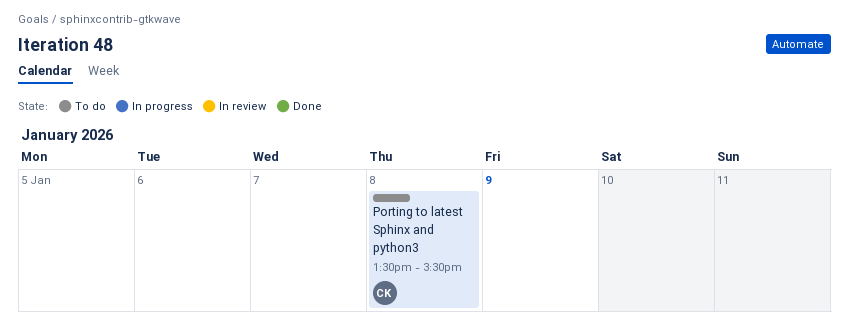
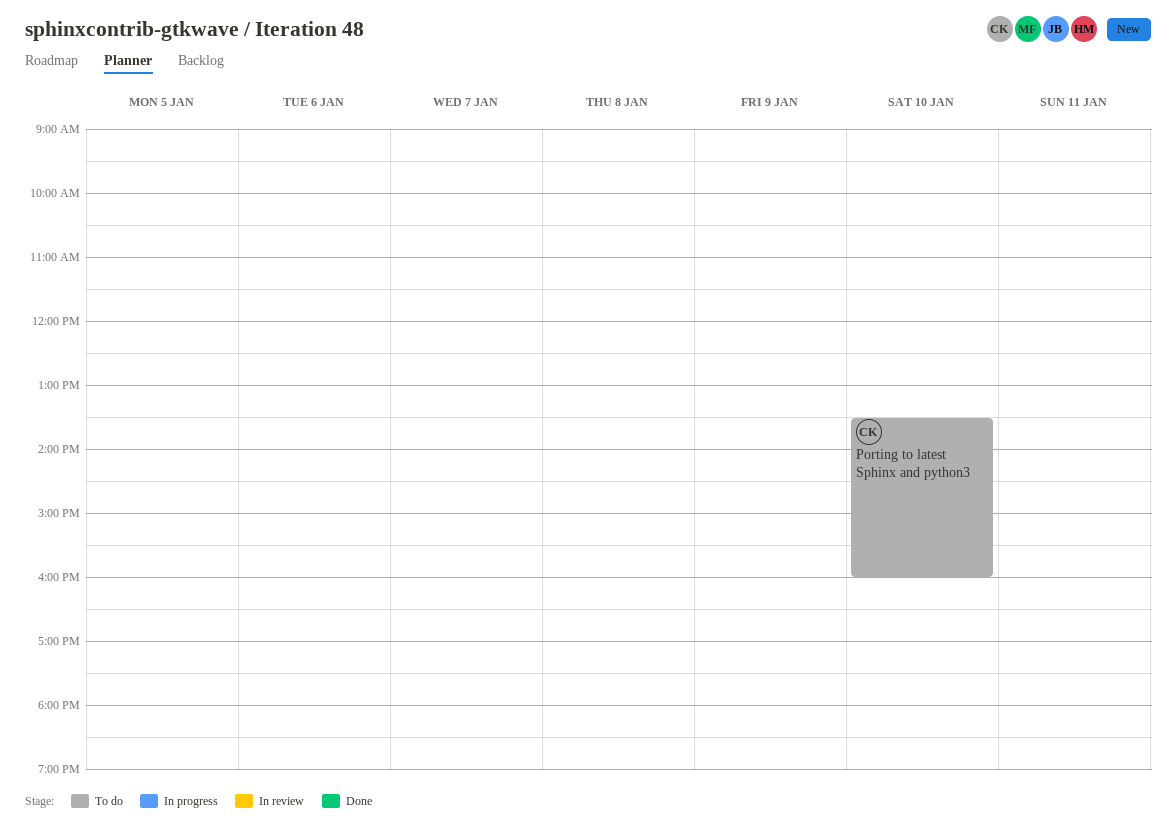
Porting to latest Sphinx and python3, day: Jan 8 -> Jan 10
Porting to latest Sphinx and python3, ends: 15:30 -> 16:00

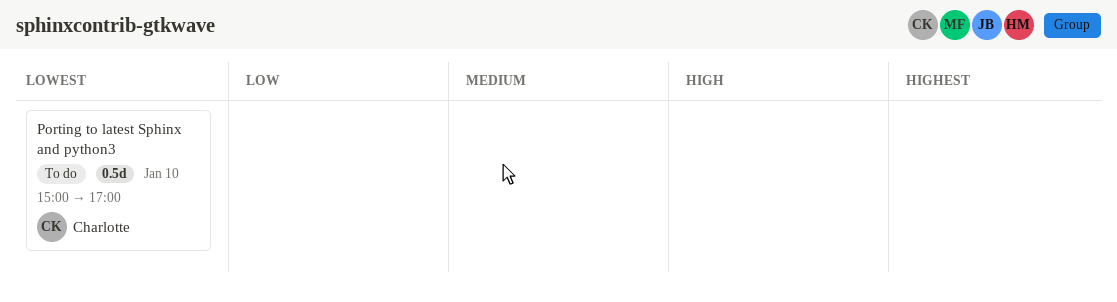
Porting to latest Sphinx and python3, begins: 13:30 -> 15:00
Porting to latest Sphinx and python3, ends: 16:00 -> 17:00

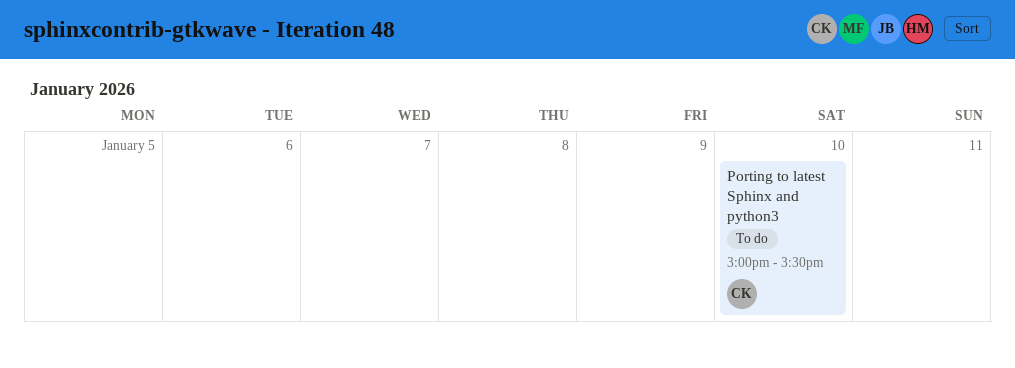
Porting to latest Sphinx and python3, ends: 17:00 -> 15:30

